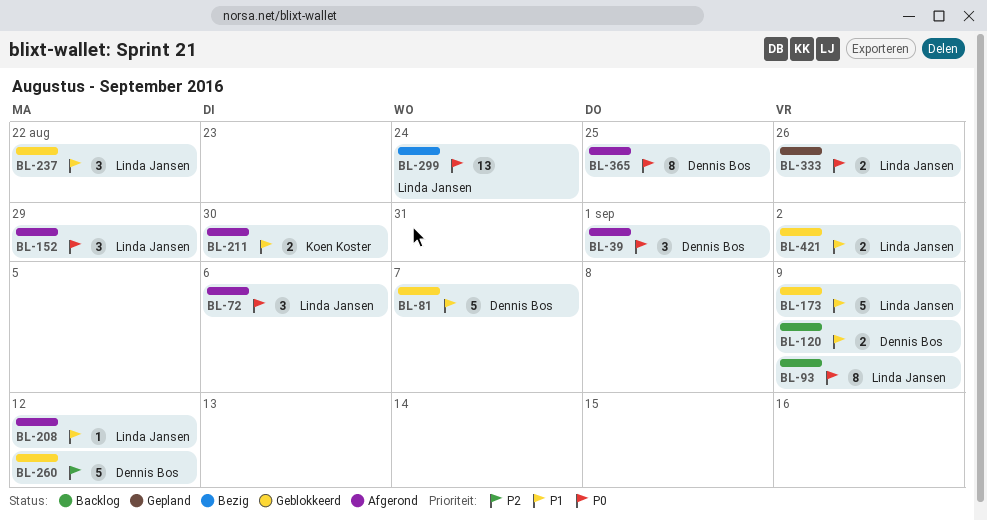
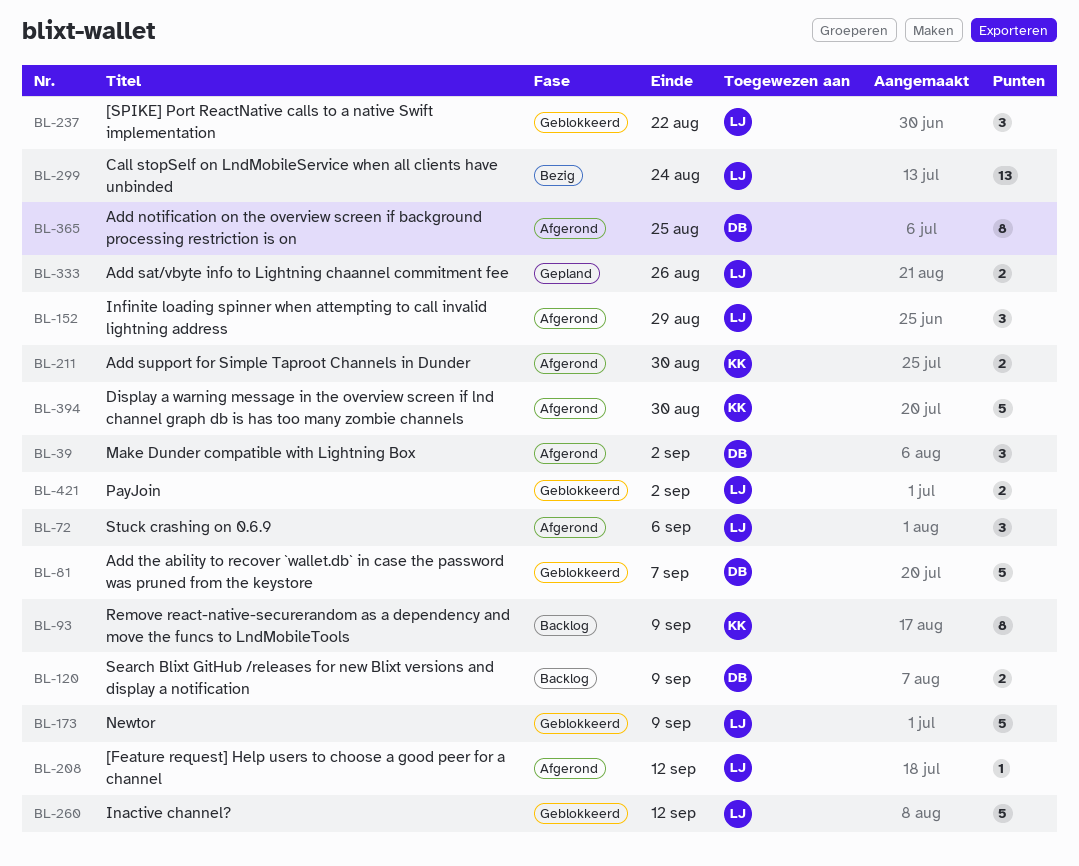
BL-39, due: Sep 1 -> Sep 2
BL-93, owner: Linda Jansen -> Koen Koster
BL-260, owner: Dennis Bos -> Linda Jansen
BL-394: none -> present

